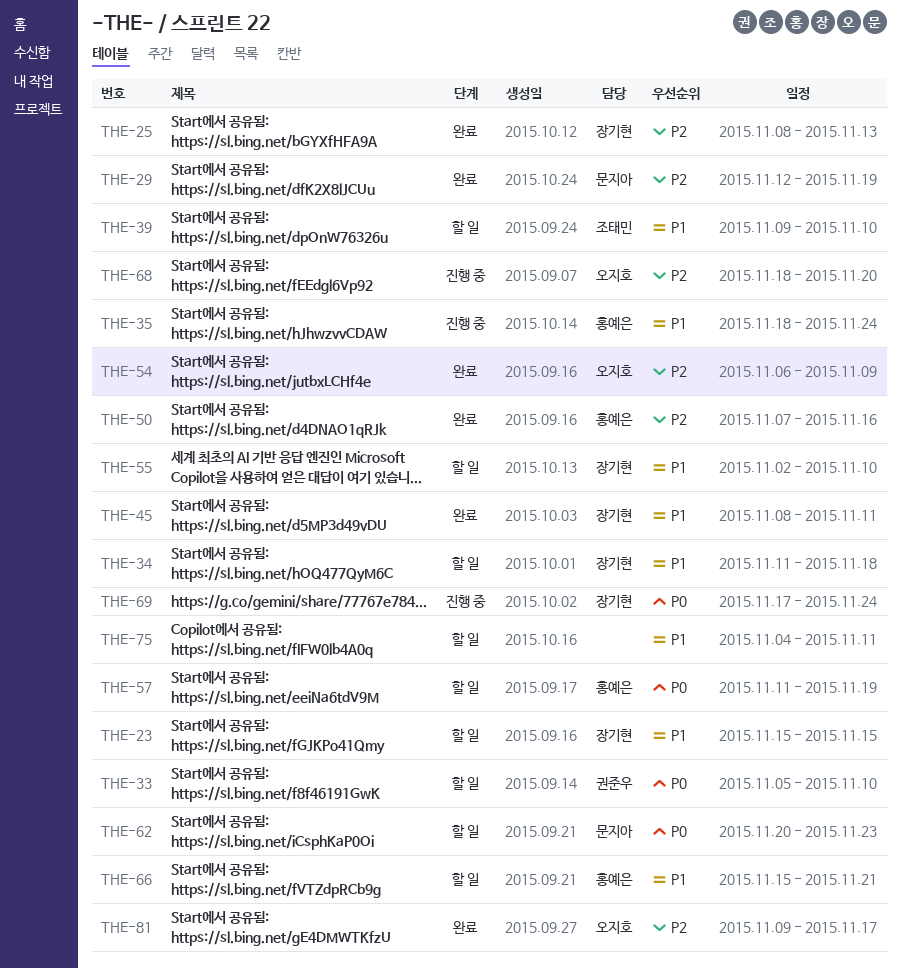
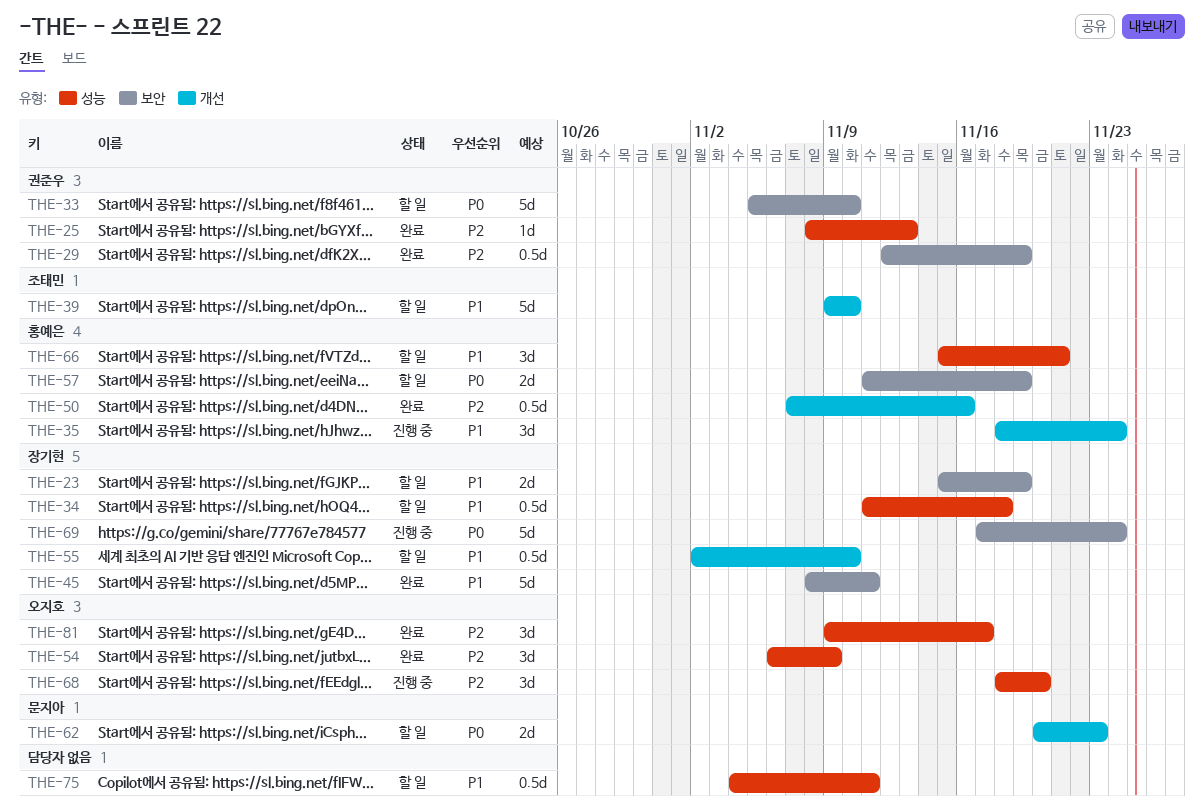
THE-23, due: Nov 15 -> Nov 19
THE-25, owner: 장기현 -> 권준우
THE-29, owner: 문지아 -> 권준우

